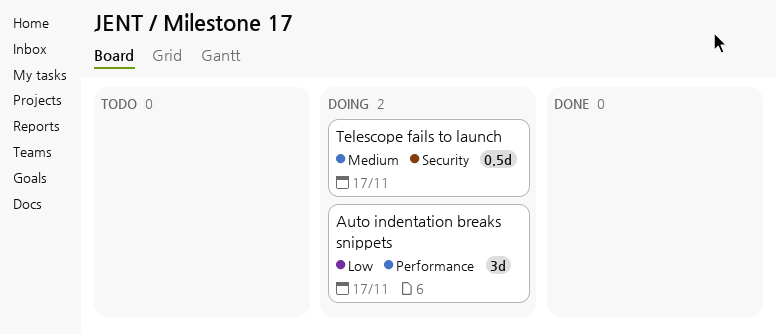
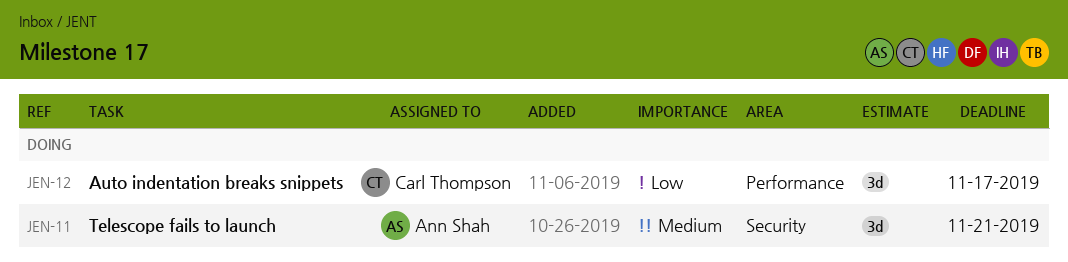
Telescope fails to launch, estimate: 0.5d -> 3d
Telescope fails to launch, due: Nov 17 -> Nov 21

